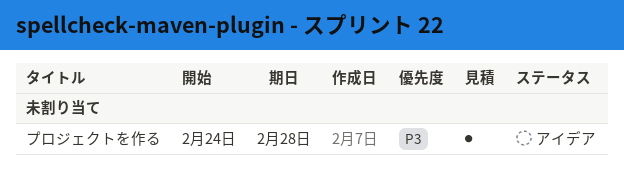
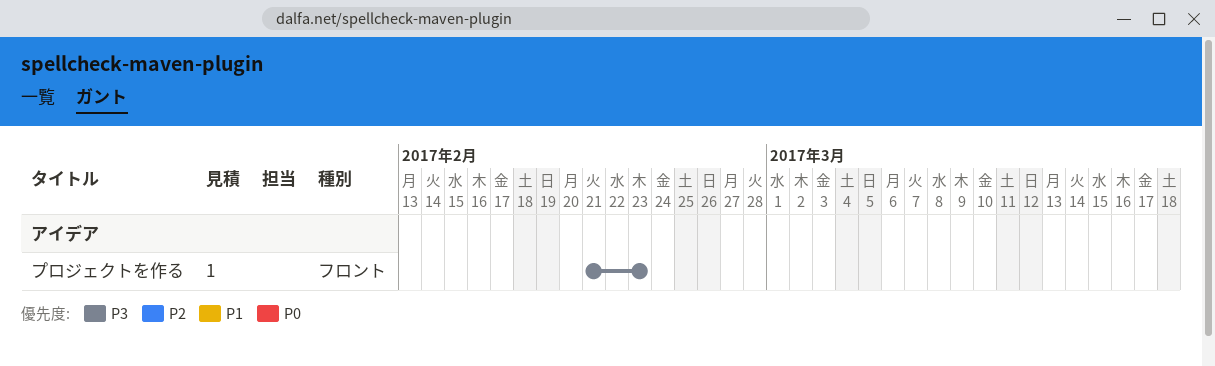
プロジェクトを作る, start: Feb 24 -> Feb 21
プロジェクトを作る, due: Feb 28 -> Feb 23

